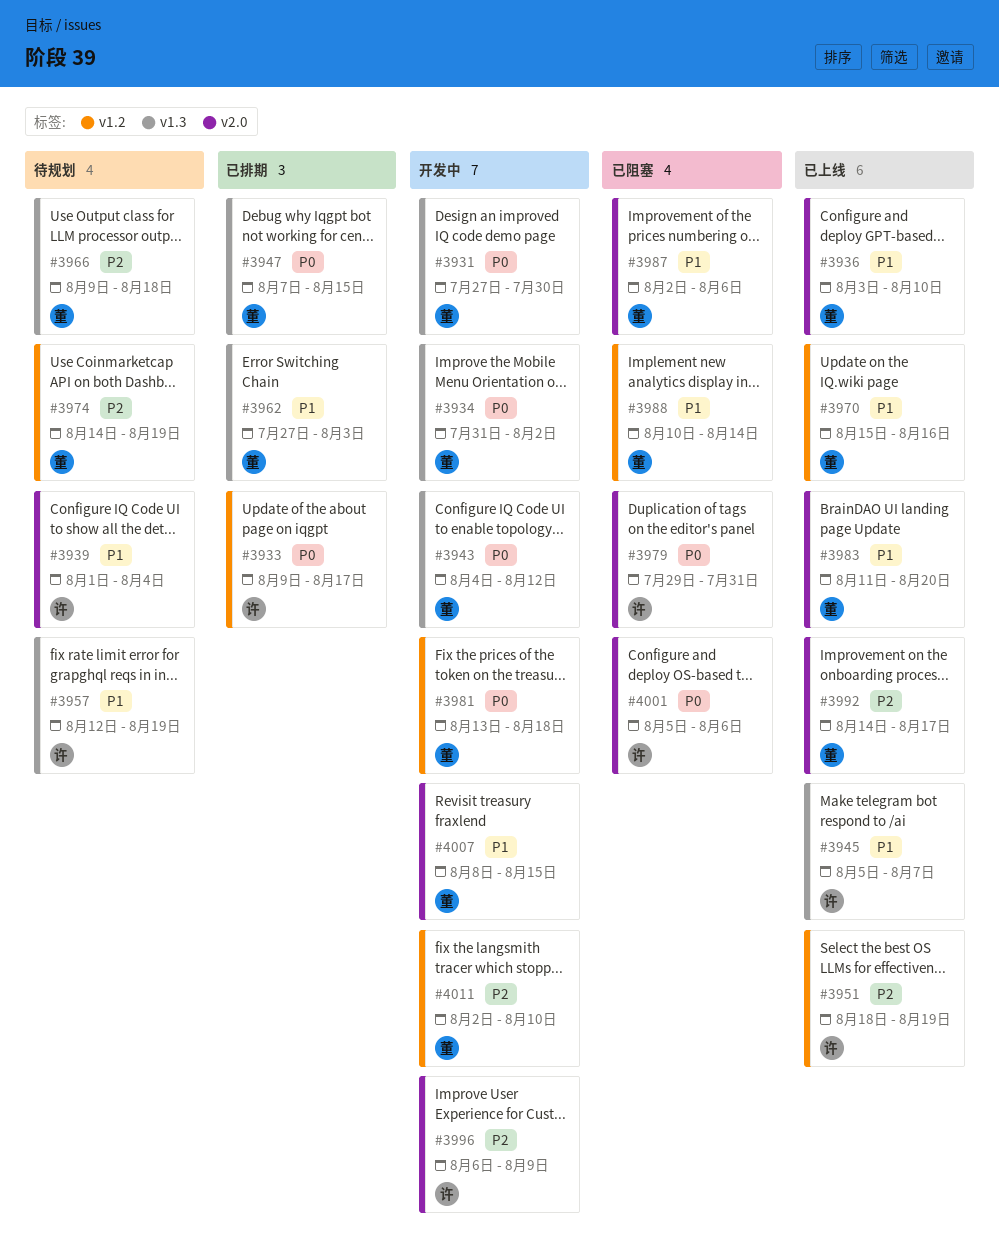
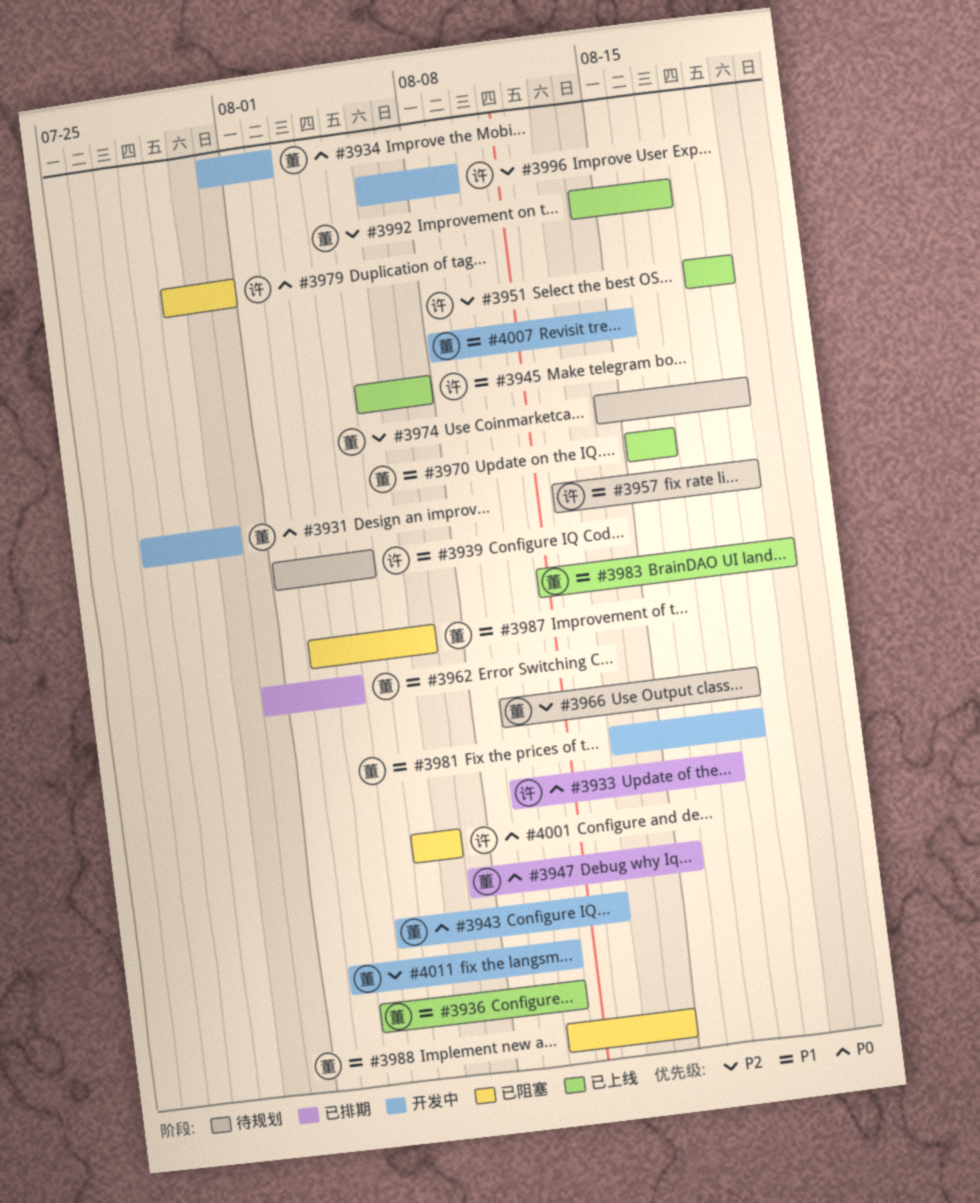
#3962, start: Jul 27 -> Jul 31
#3981, priority: P0 -> P1

